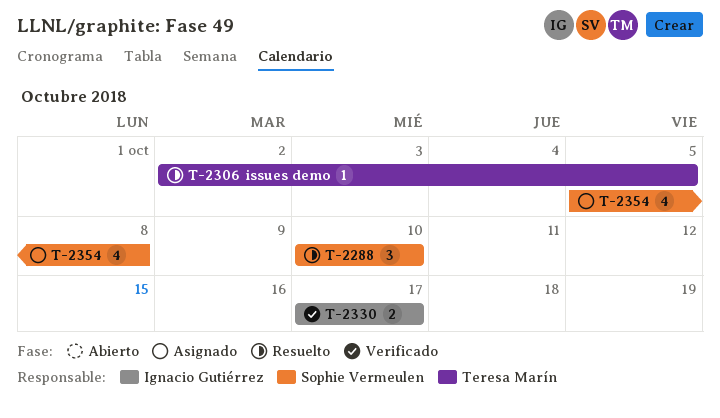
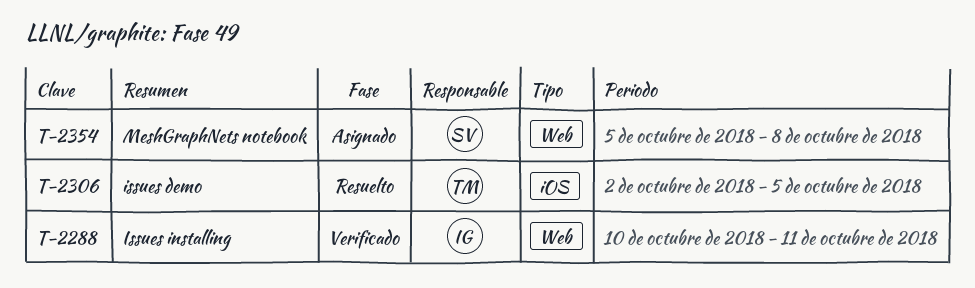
T-2288, status: Resuelto -> Verificado
T-2288, owner: Sophie Vermeulen -> Ignacio Gutiérrez
T-2288, due: Oct 10 -> Oct 11
T-2330: present -> none

